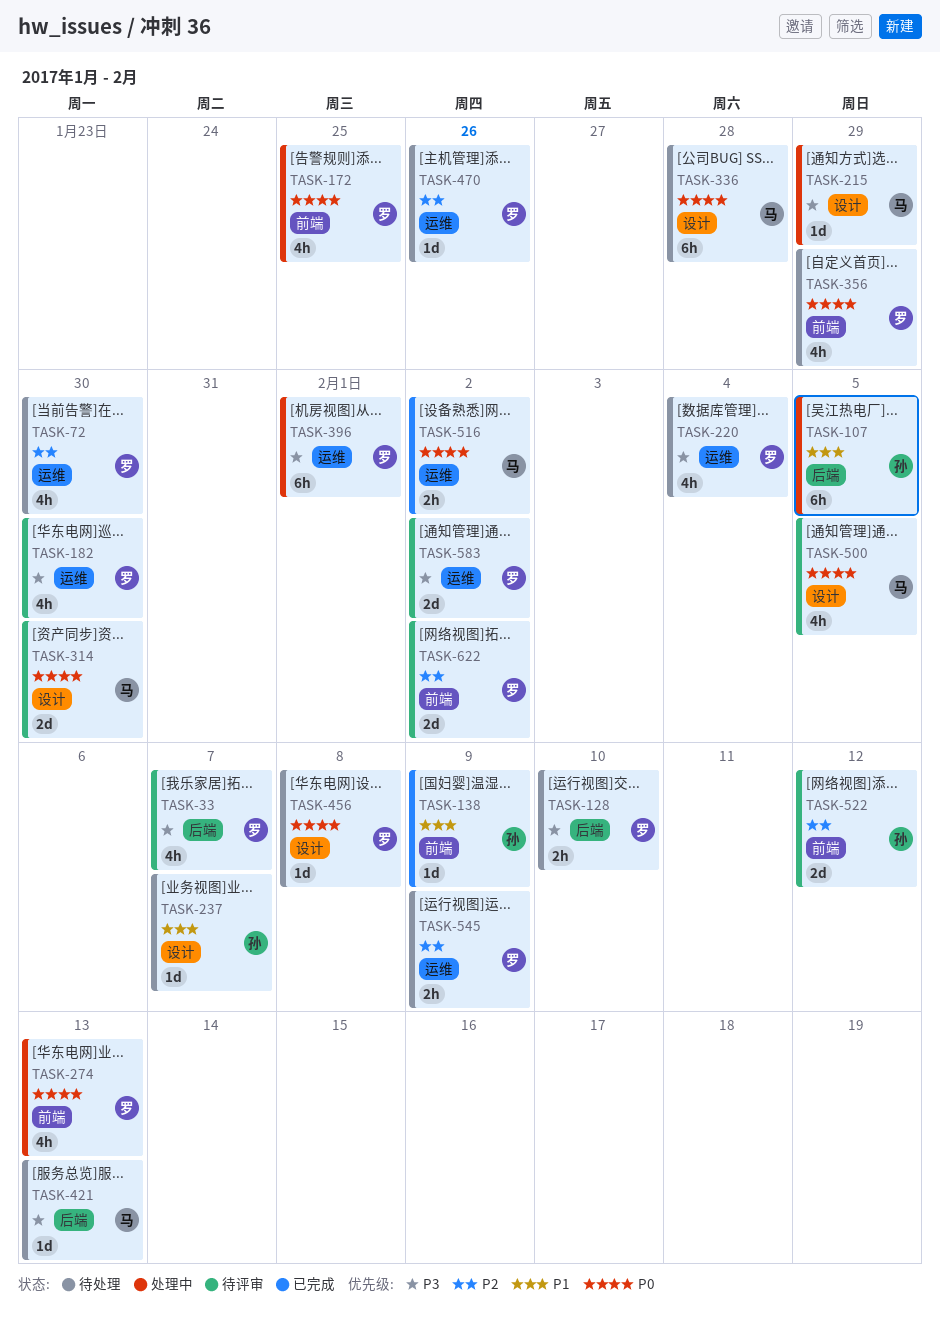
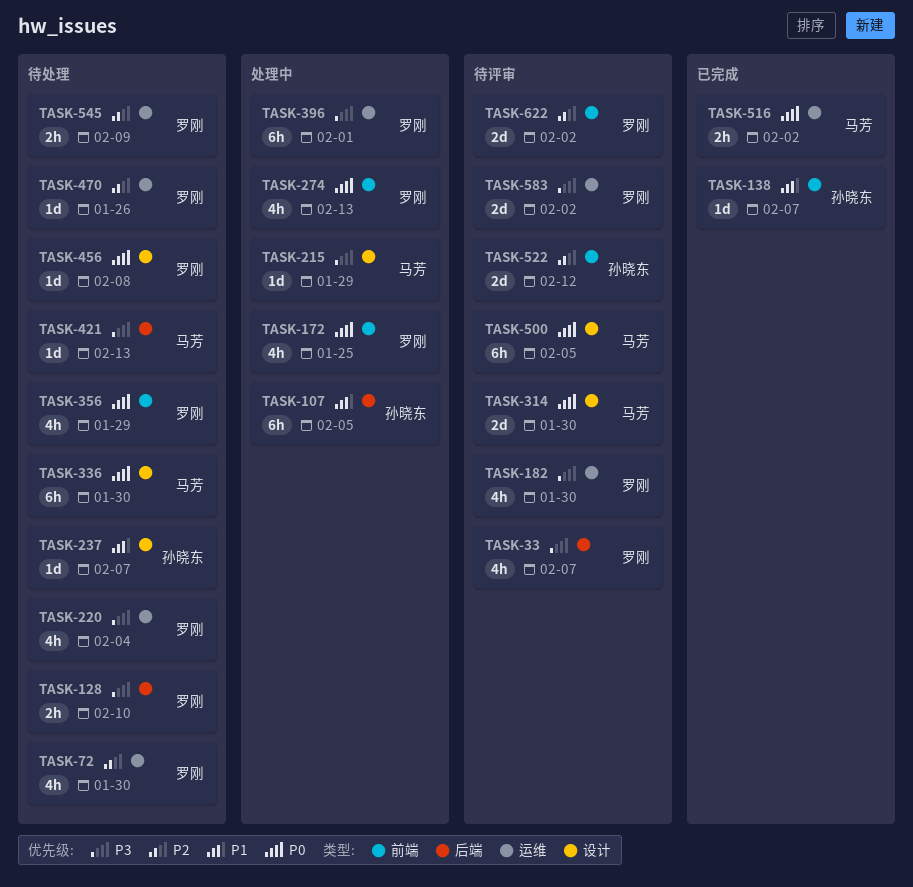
TASK-138, due: Feb 9 -> Feb 7
TASK-336, due: Jan 28 -> Jan 30
TASK-500, estimate: 4h -> 6h

